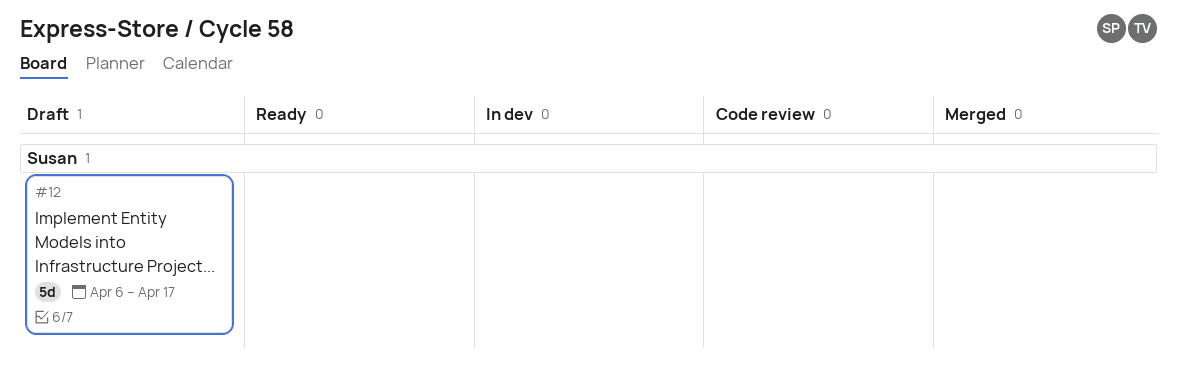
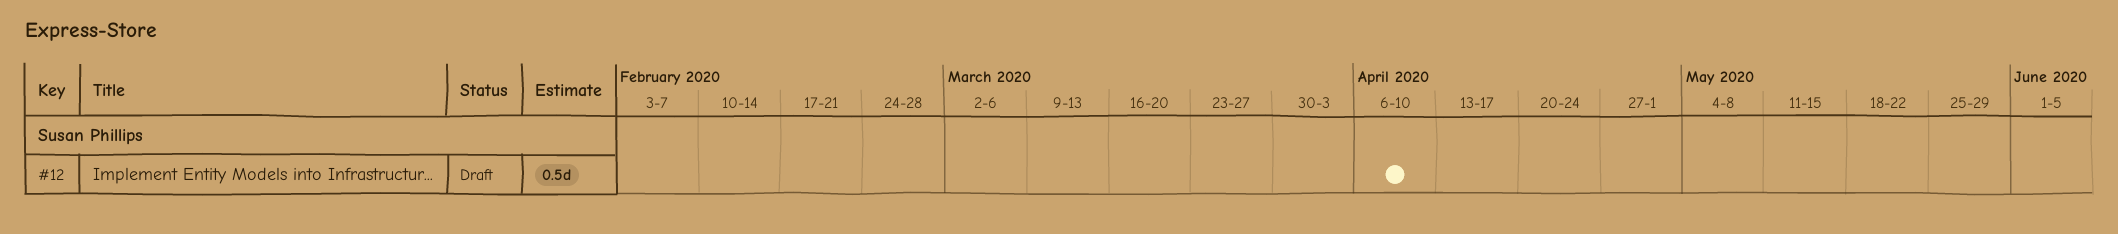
#12, estimate: 5d -> 0.5d
#12, due: Apr 17 -> Apr 10

